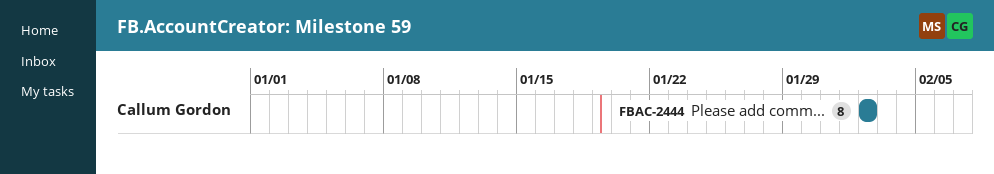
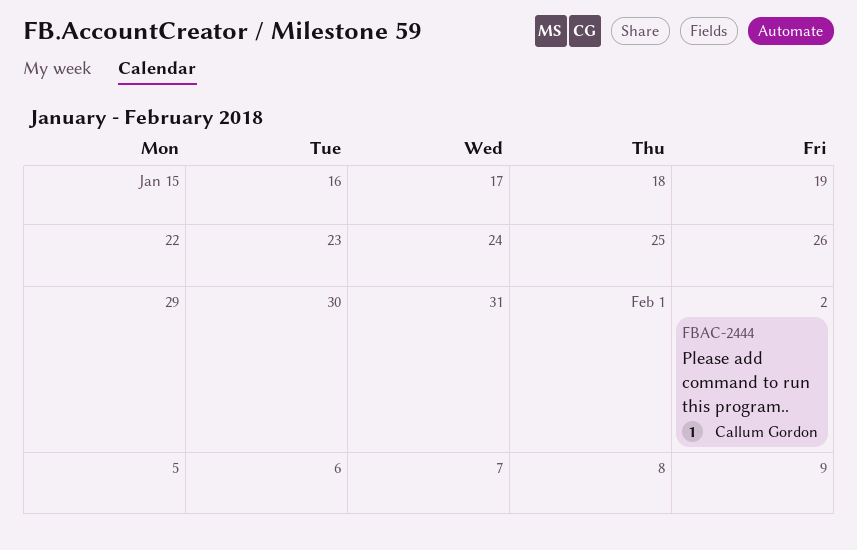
FBAC-2444, estimate: 8 -> 1

